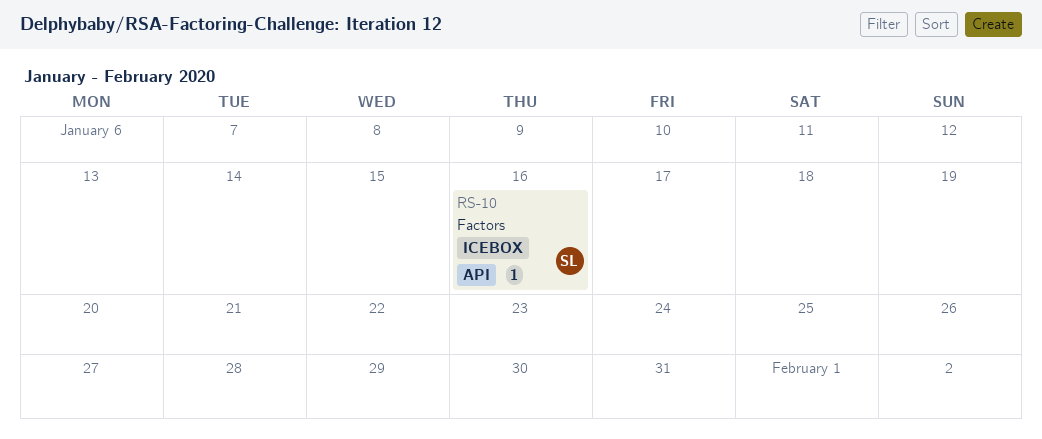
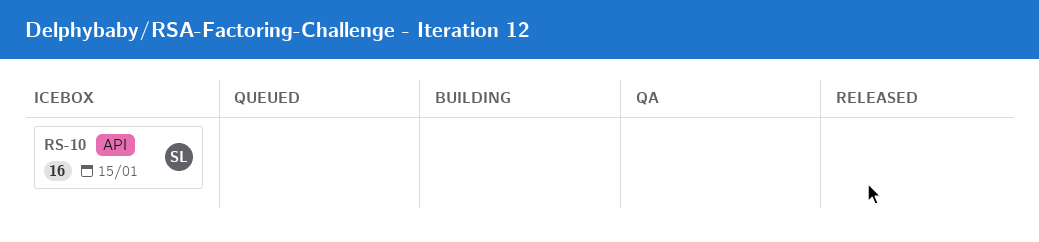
RS-10, estimate: 1 -> 16
RS-10, due: Jan 16 -> Jan 15

